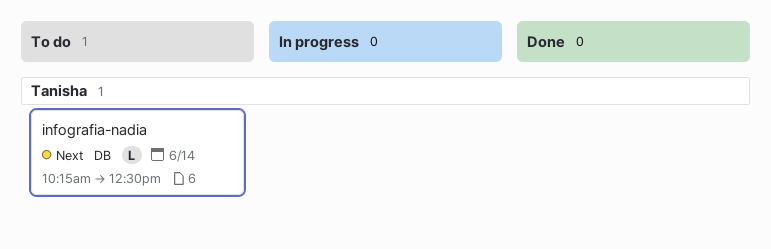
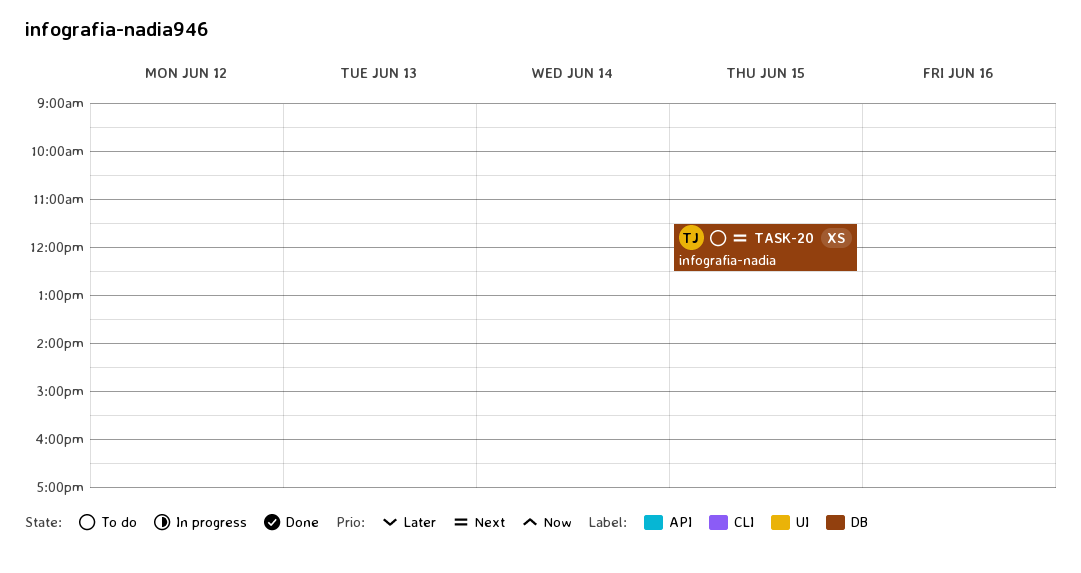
infografia-nadia, estimate: L -> XS
infografia-nadia, day: Jun 14 -> Jun 15
infografia-nadia, begins: 10:15 -> 11:30

